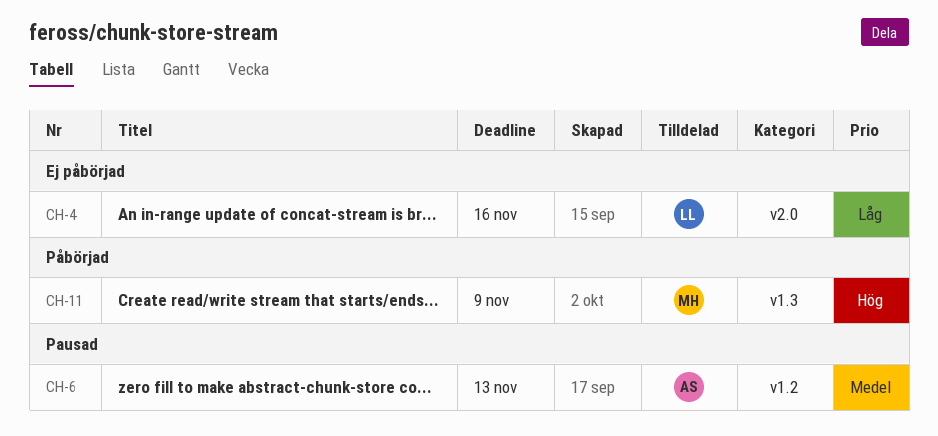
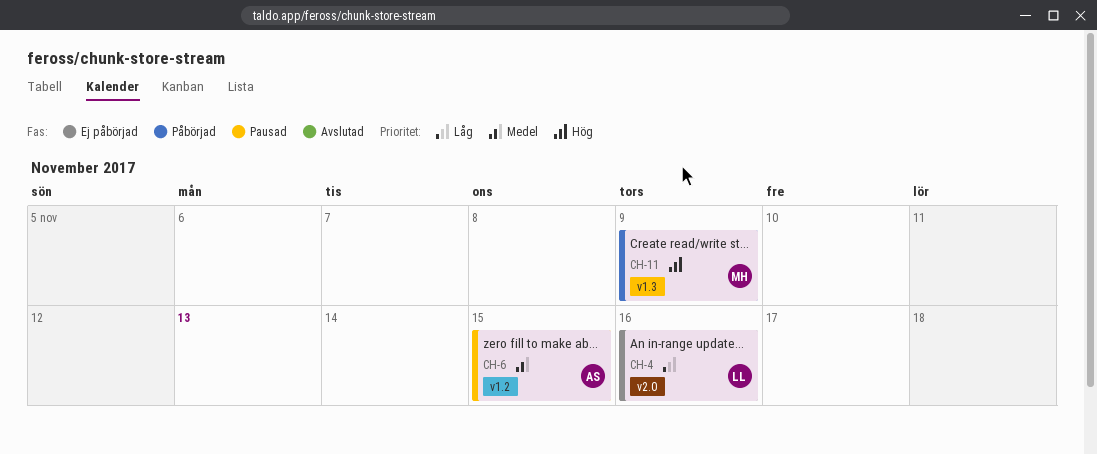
CH-6, due: Nov 13 -> Nov 15

